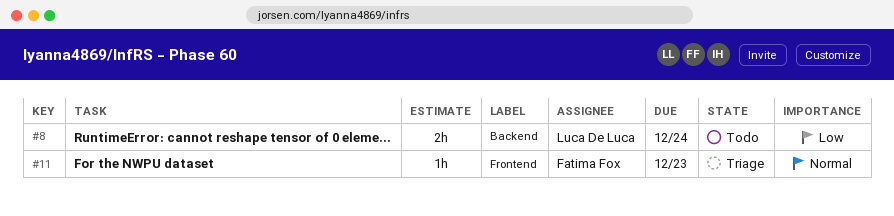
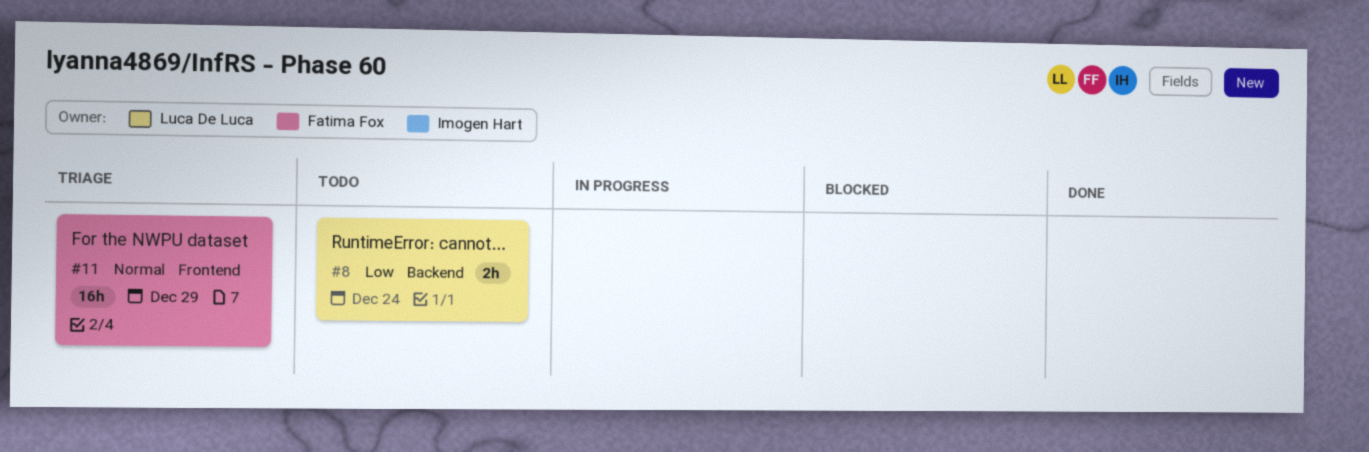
#11, estimate: 1h -> 16h
#11, due: Dec 23 -> Dec 29

